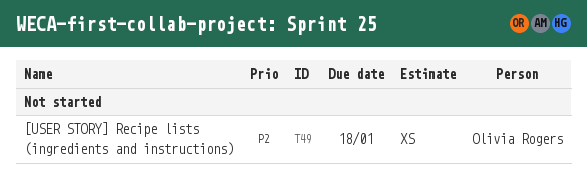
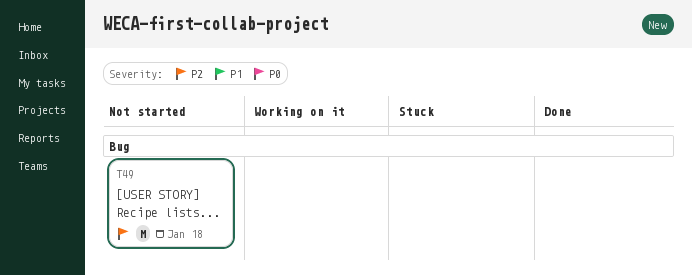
T49, estimate: XS -> M

